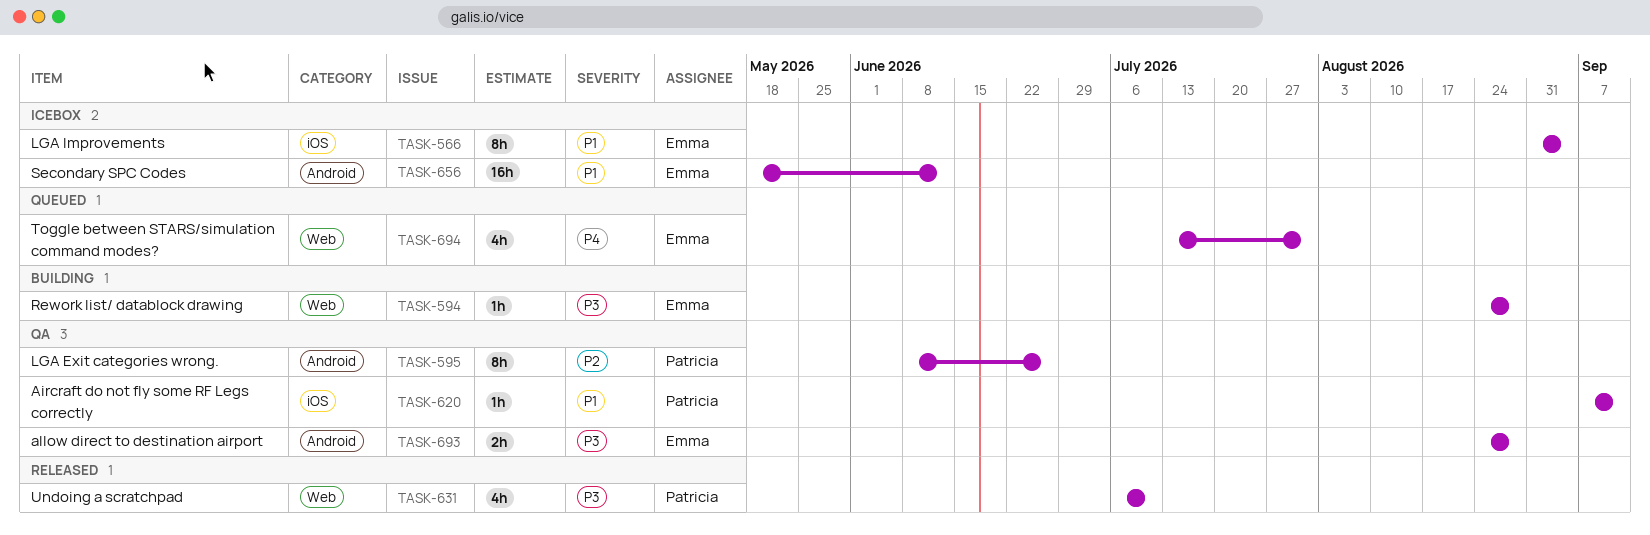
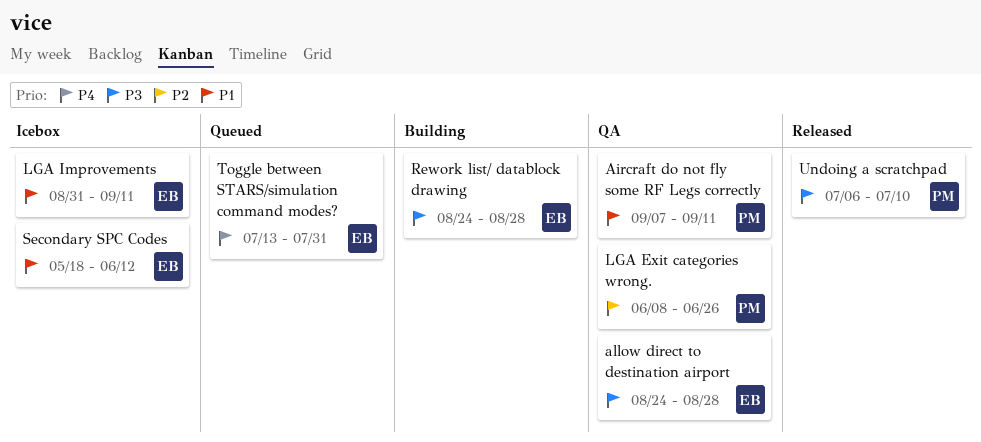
LGA Improvements, due: Sep 4 -> Sep 11

